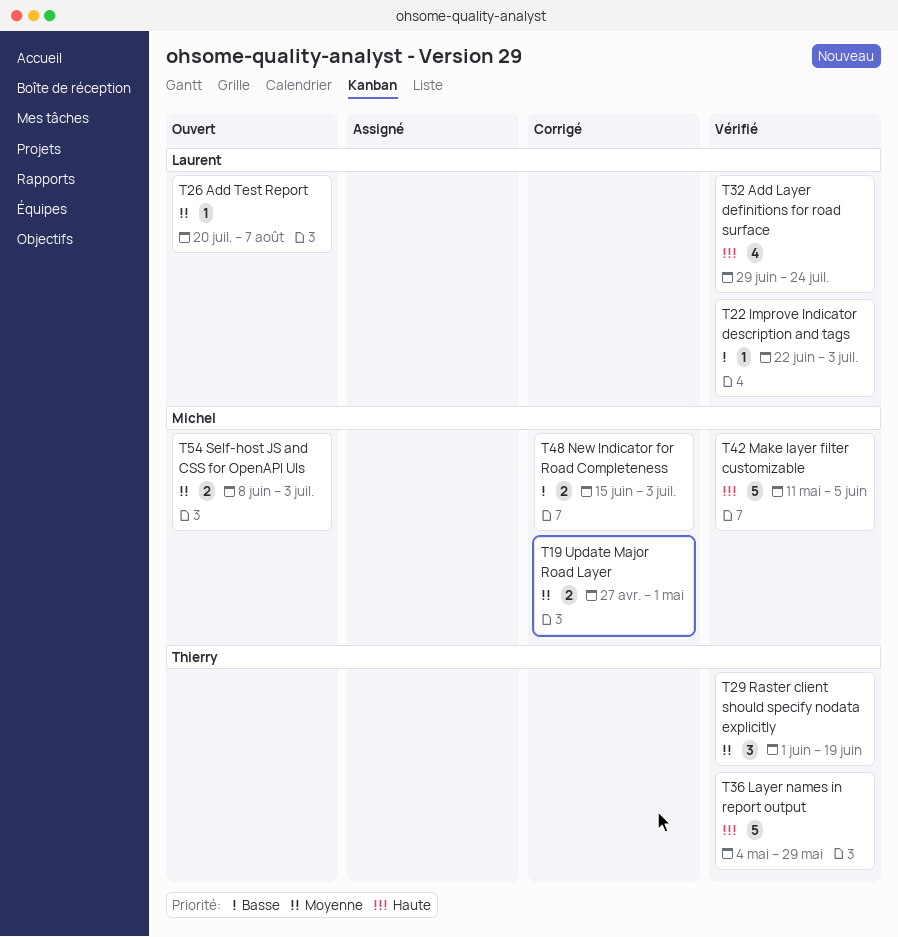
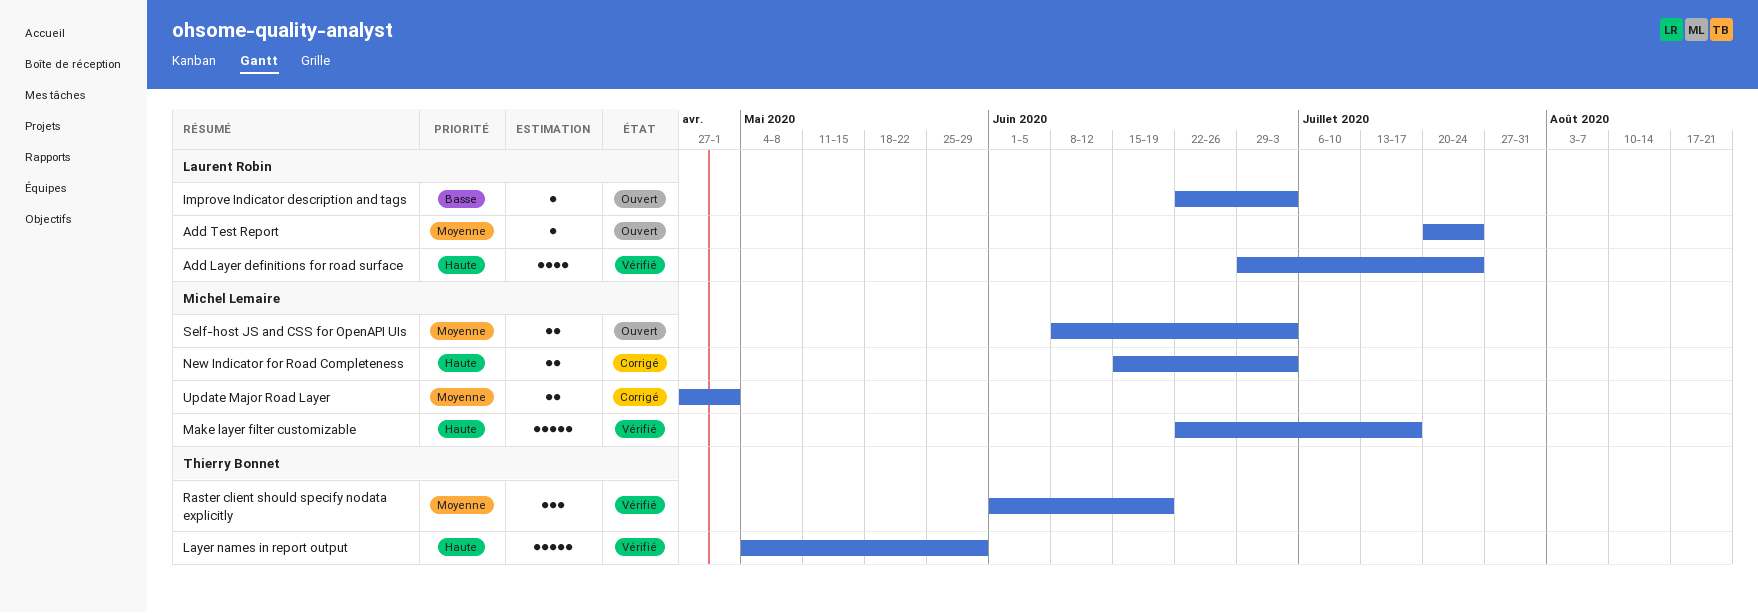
Add Test Report, due: Aug 7 -> Jul 24
Improve Indicator description and tags, status: Vérifié -> Ouvert
Make layer filter customizable, start: May 11 -> Jun 22
Make layer filter customizable, due: Jun 5 -> Jul 17
New Indicator for Road Completeness, priority: Basse -> Haute

